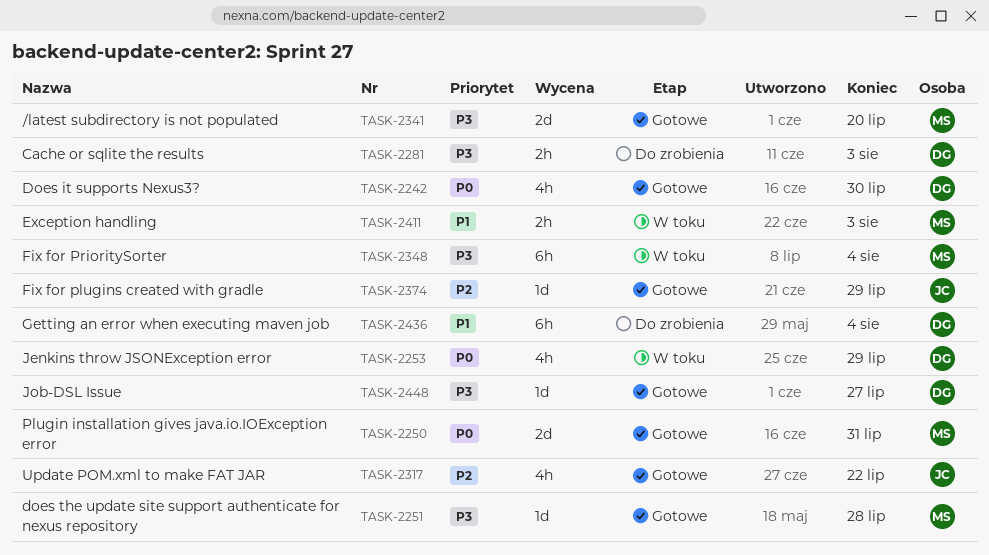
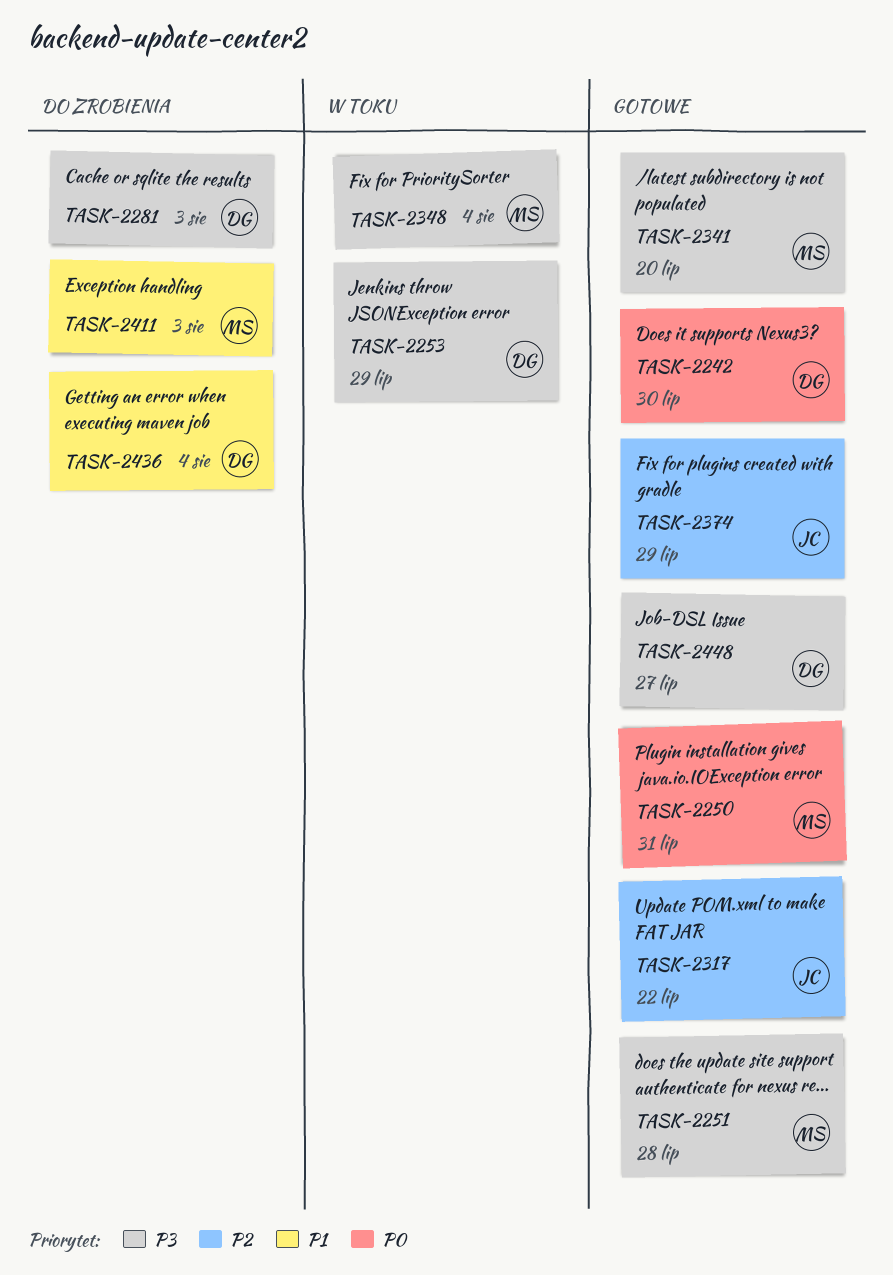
TASK-2253, priority: P0 -> P3
TASK-2411, status: W toku -> Do zrobienia

